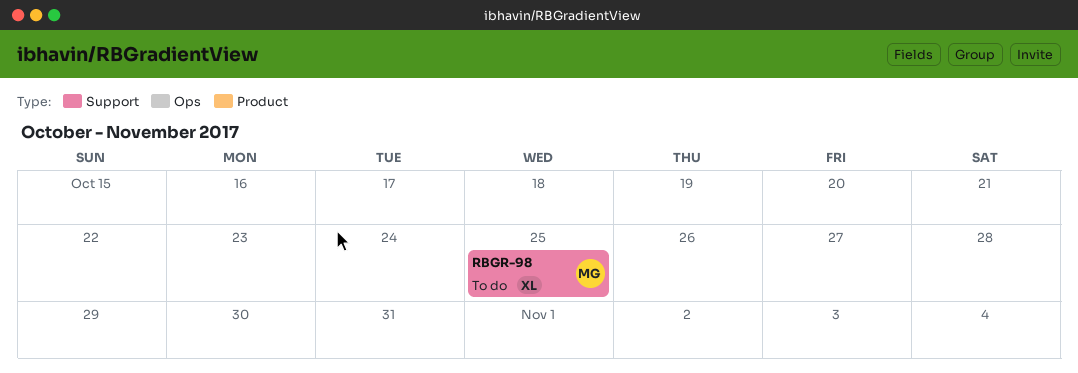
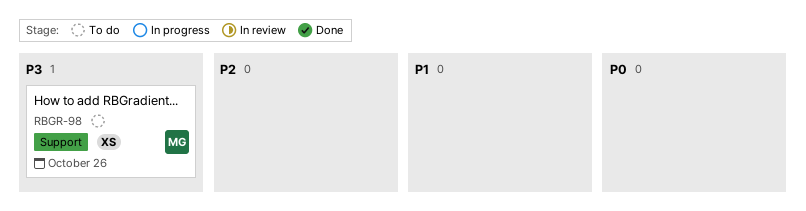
RBGR-98, estimate: XL -> XS
RBGR-98, due: Oct 25 -> Oct 26

